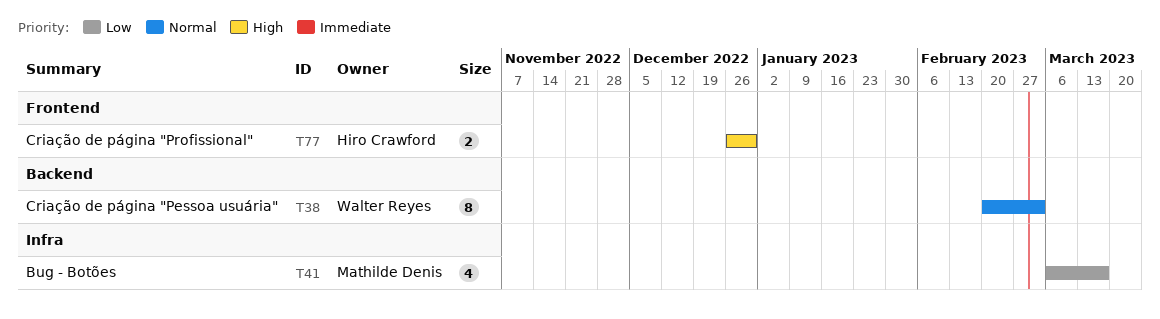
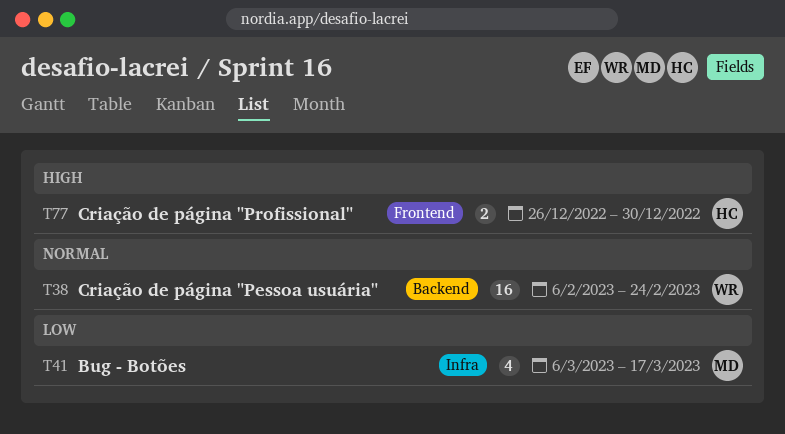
T38, estimate: 8 -> 16
T38, start: Feb 20 -> Feb 6
T38, due: Mar 3 -> Feb 24

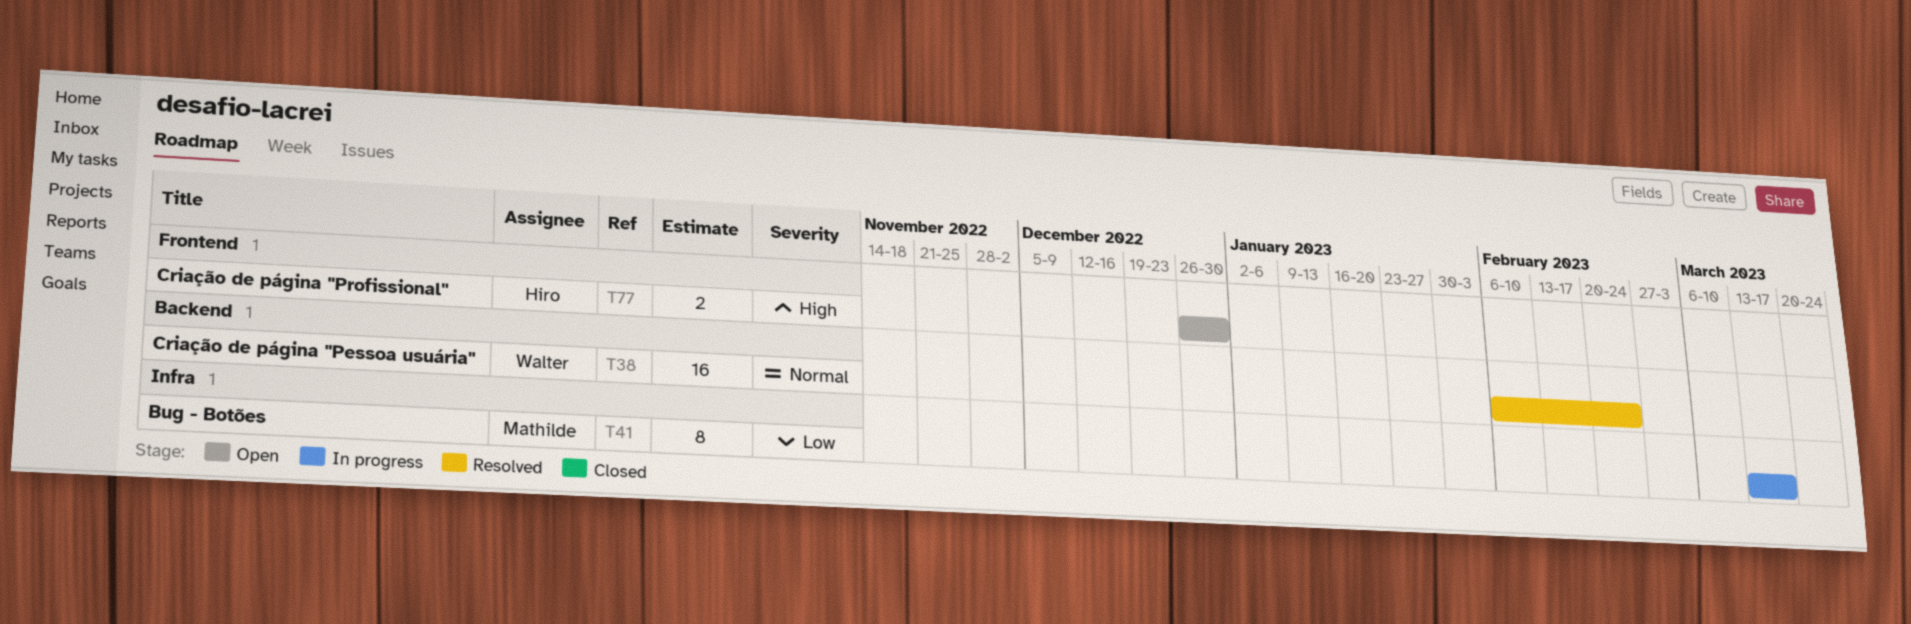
T41, estimate: 4 -> 8
T41, start: Mar 6 -> Mar 13

